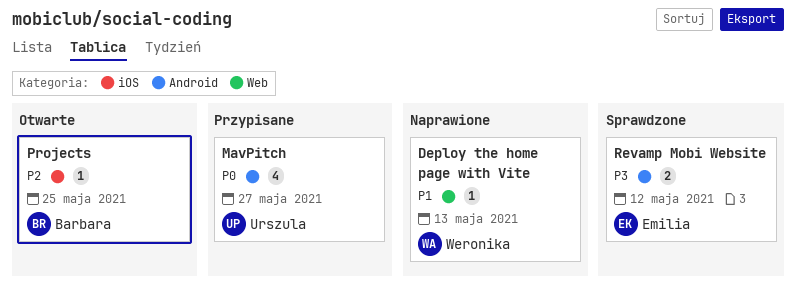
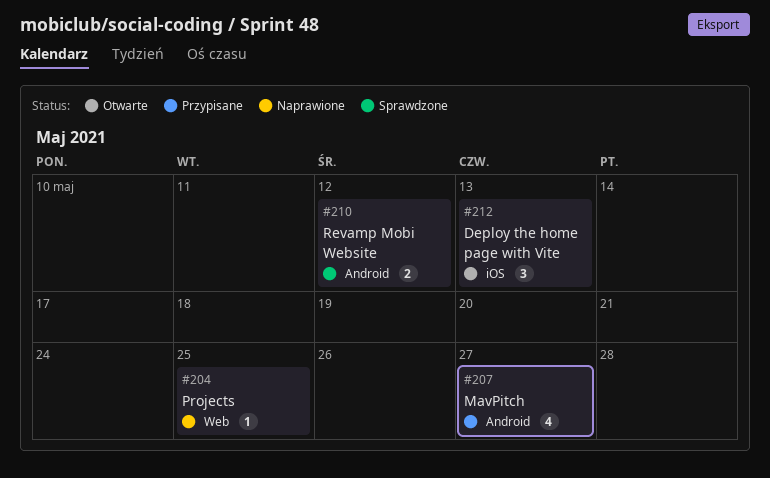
Deploy the home page with Vite, status: Naprawione -> Otwarte
Deploy the home page with Vite, label: Web -> iOS
Deploy the home page with Vite, estimate: 1 -> 3
Projects, status: Otwarte -> Naprawione
Projects, label: iOS -> Web

